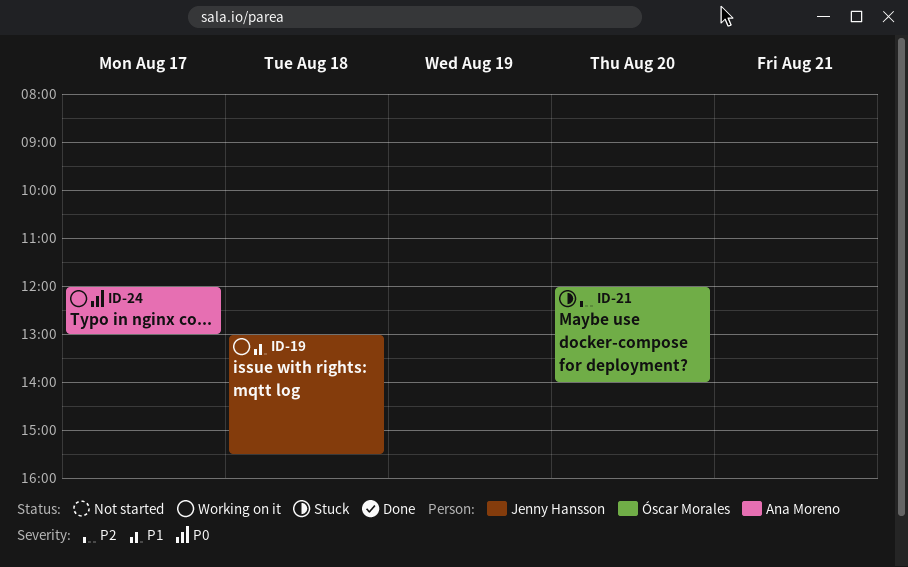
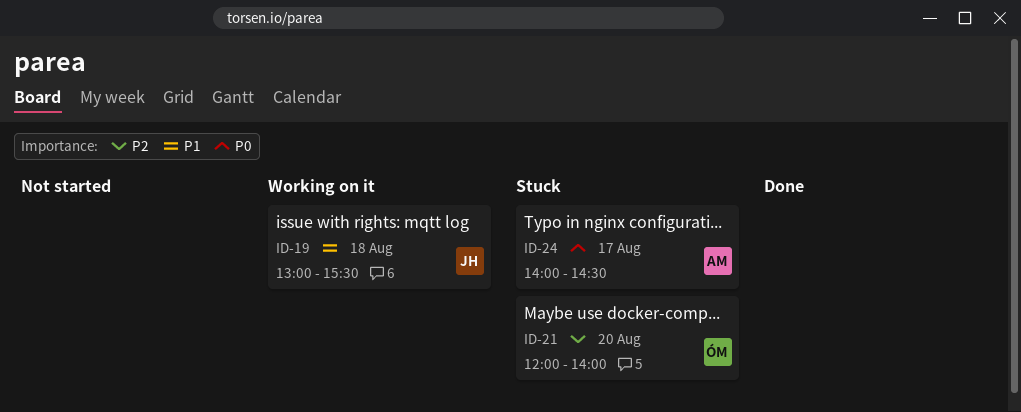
ID-24, status: Working on it -> Stuck
ID-24, begins: 12:00 -> 14:00
ID-24, ends: 13:00 -> 14:30

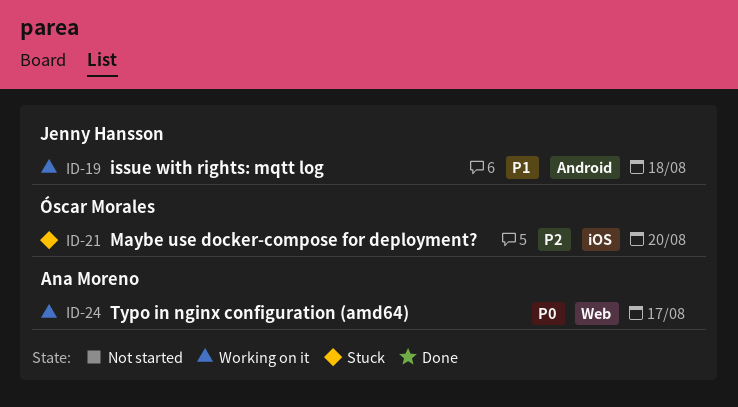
ID-24, status: Stuck -> Working on it

